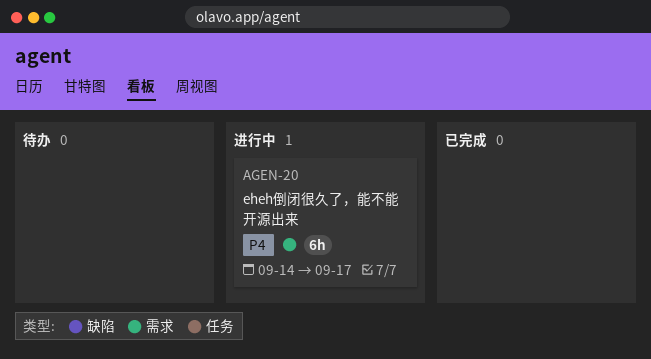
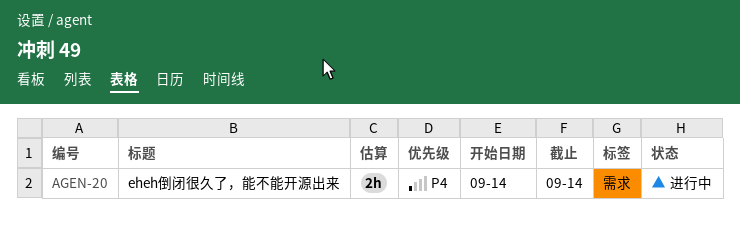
AGEN-20, estimate: 6h -> 2h
AGEN-20, due: Sep 17 -> Sep 14

